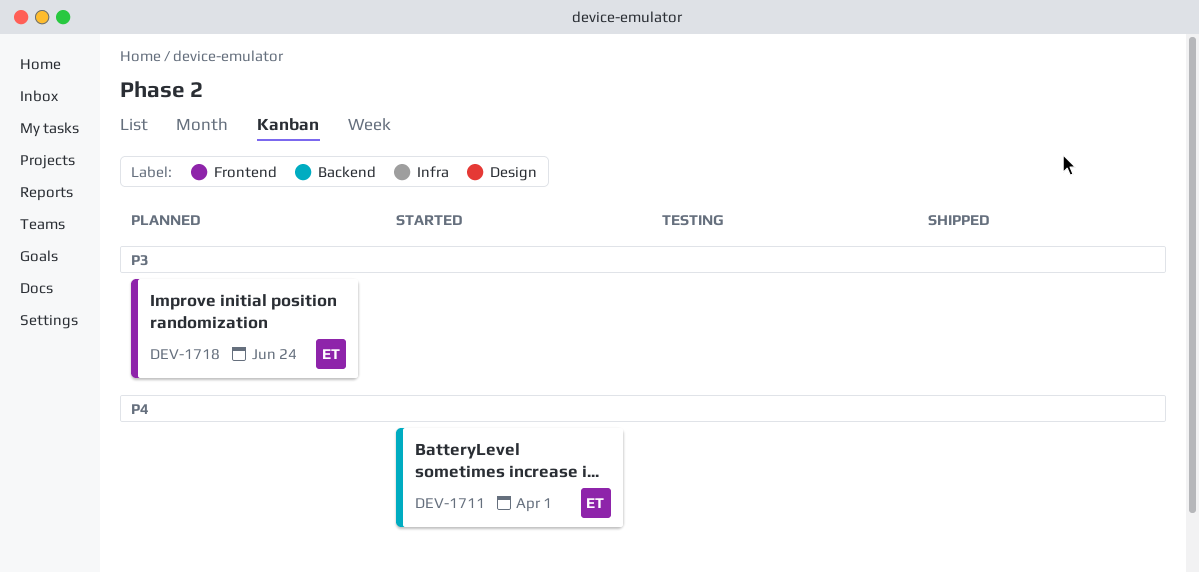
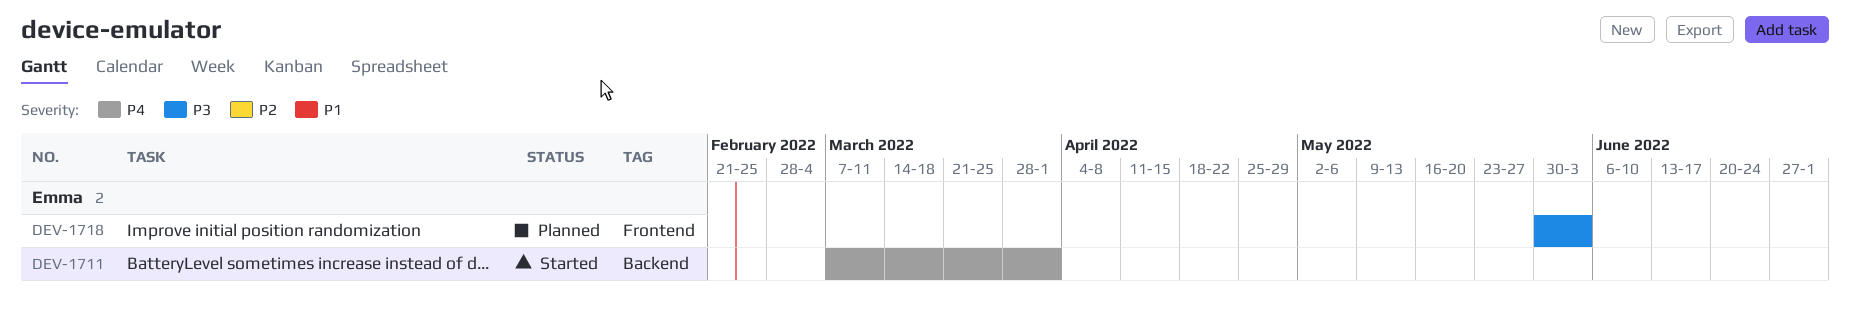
DEV-1718, due: Jun 24 -> Jun 3

